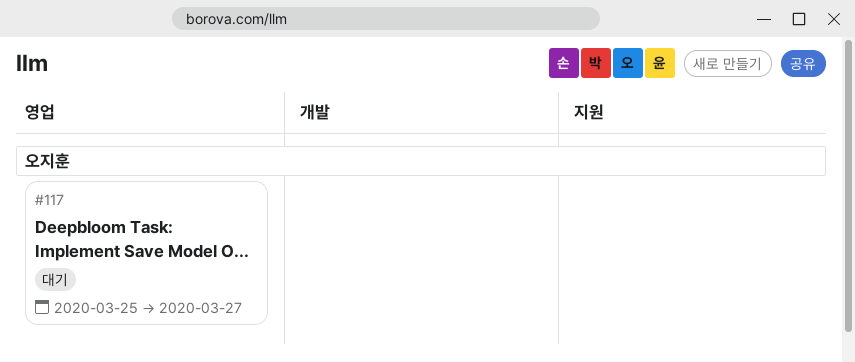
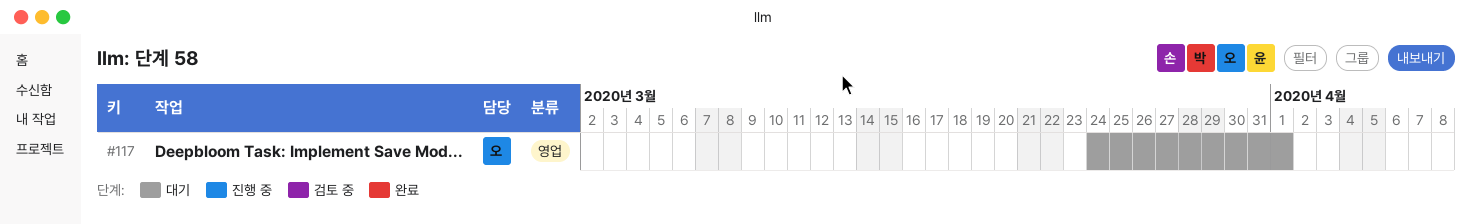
#117, start: Mar 25 -> Mar 24
#117, due: Mar 27 -> Apr 1

